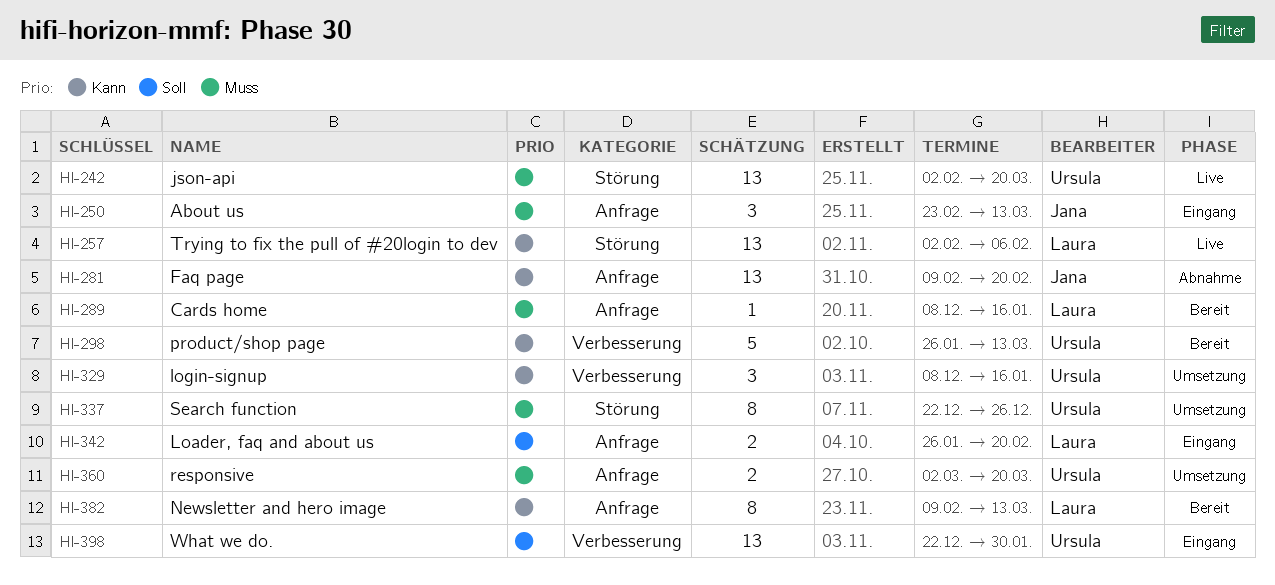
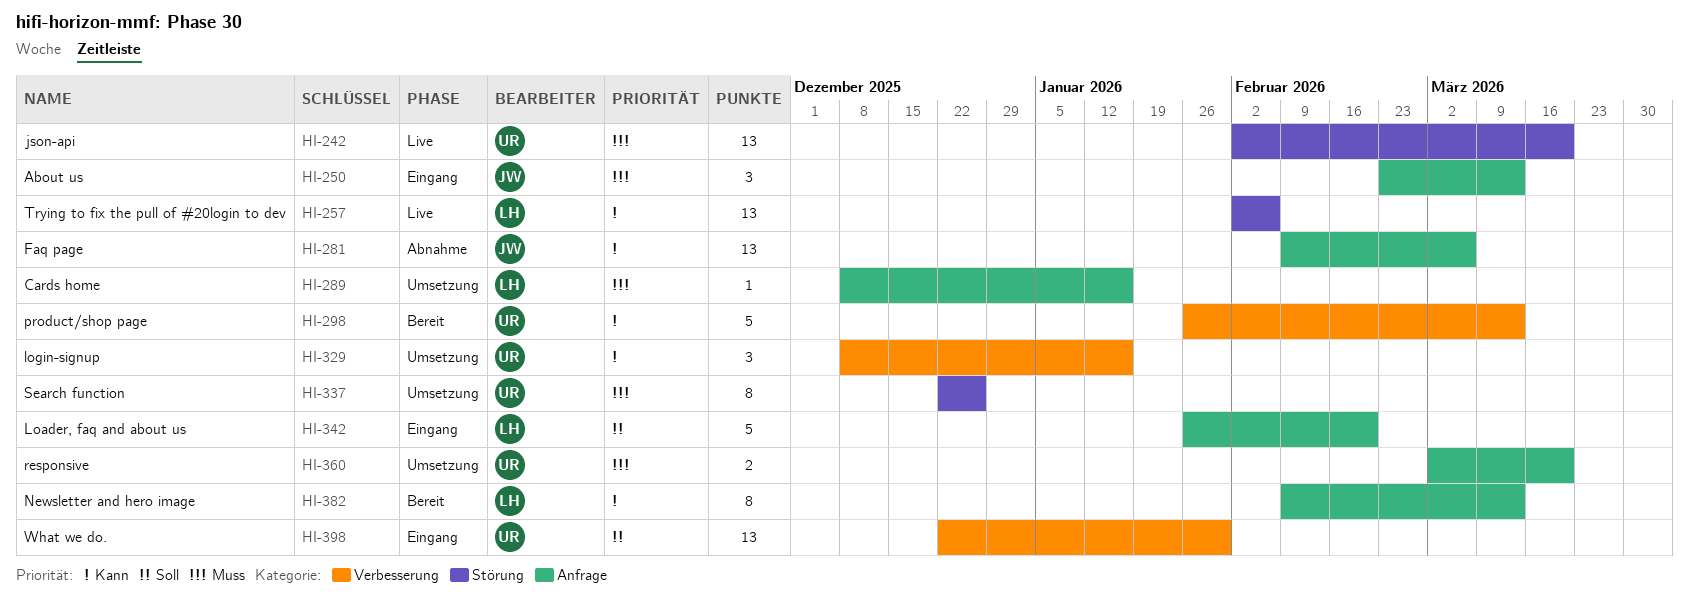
HI-281, due: Feb 20 -> Mar 6
HI-289, status: Bereit -> Umsetzung
HI-342, estimate: 2 -> 5

